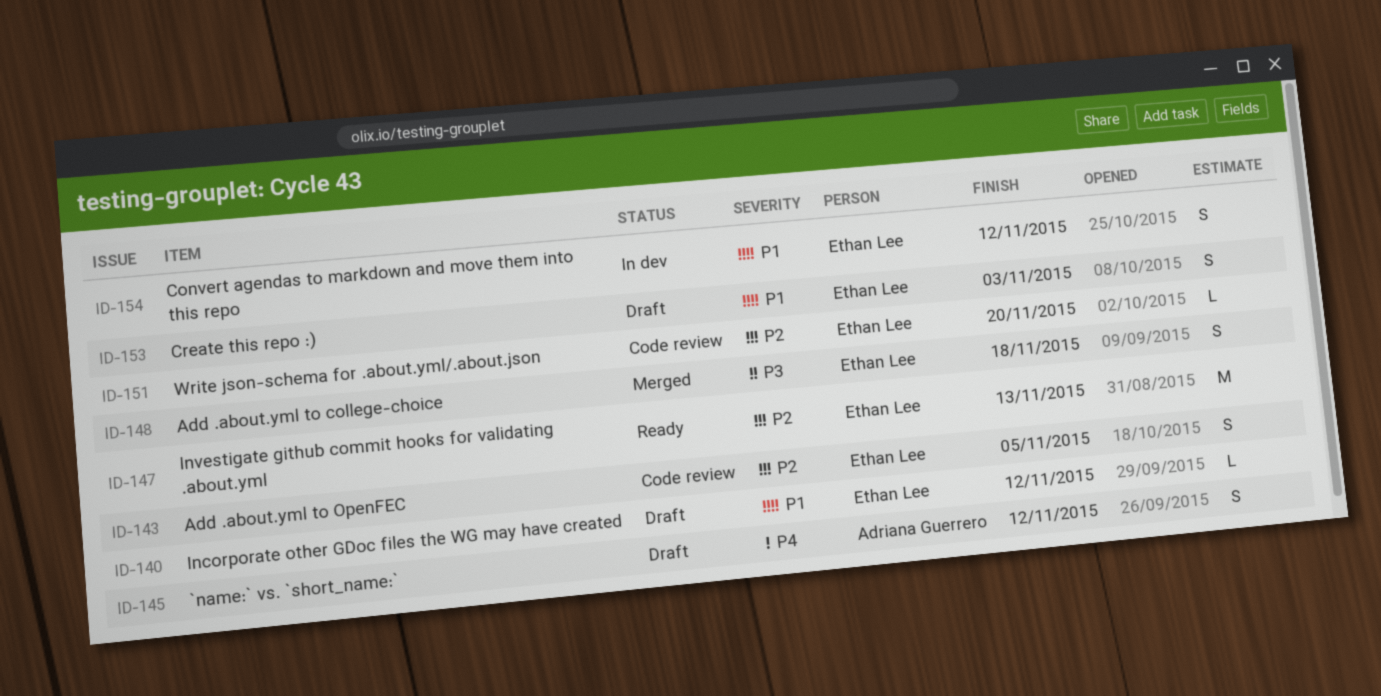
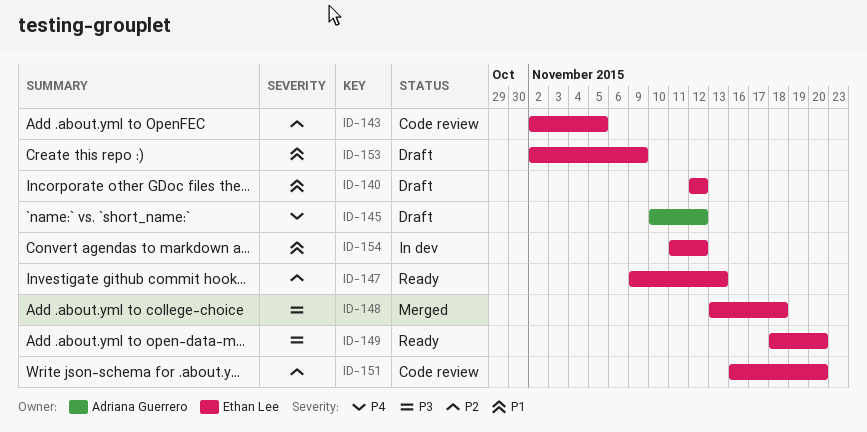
ID-149: none -> present
ID-153, due: Nov 3 -> Nov 9

